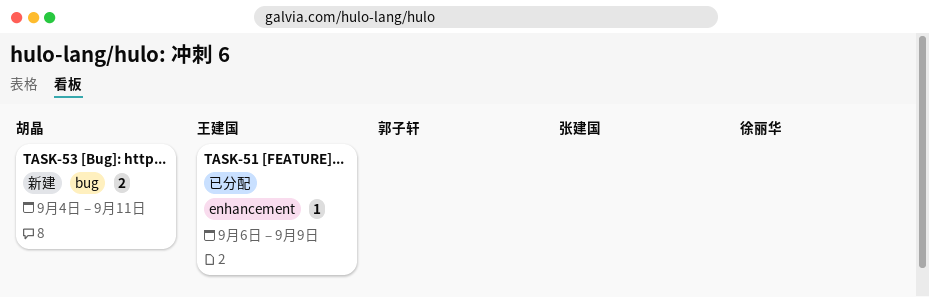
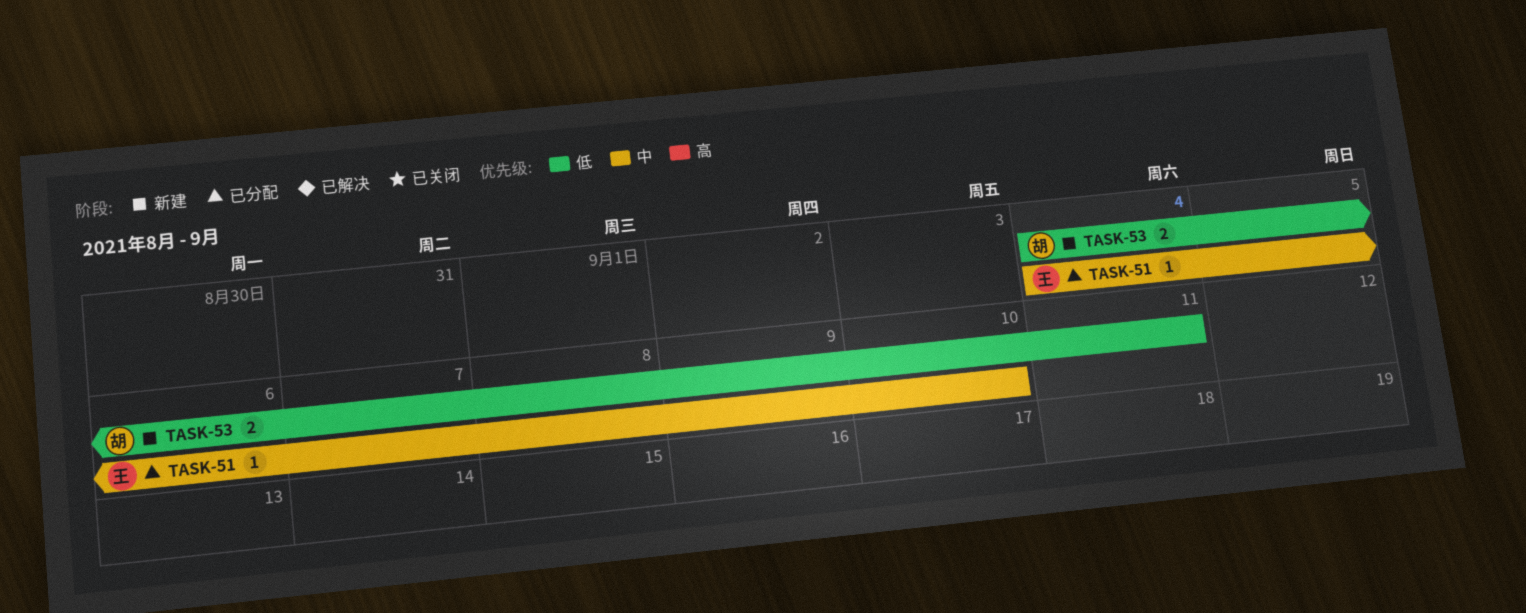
TASK-51, start: Sep 6 -> Sep 4
TASK-51, due: Sep 9 -> Sep 10

